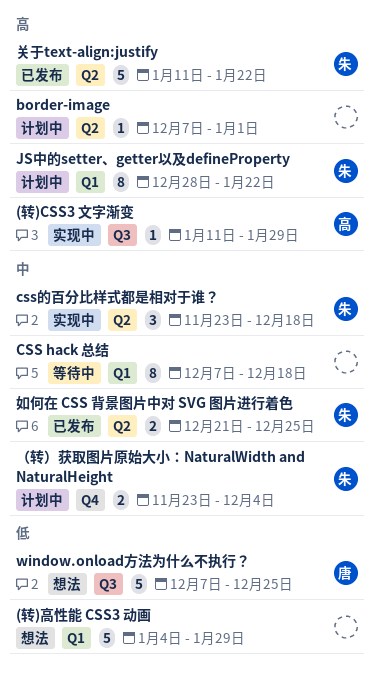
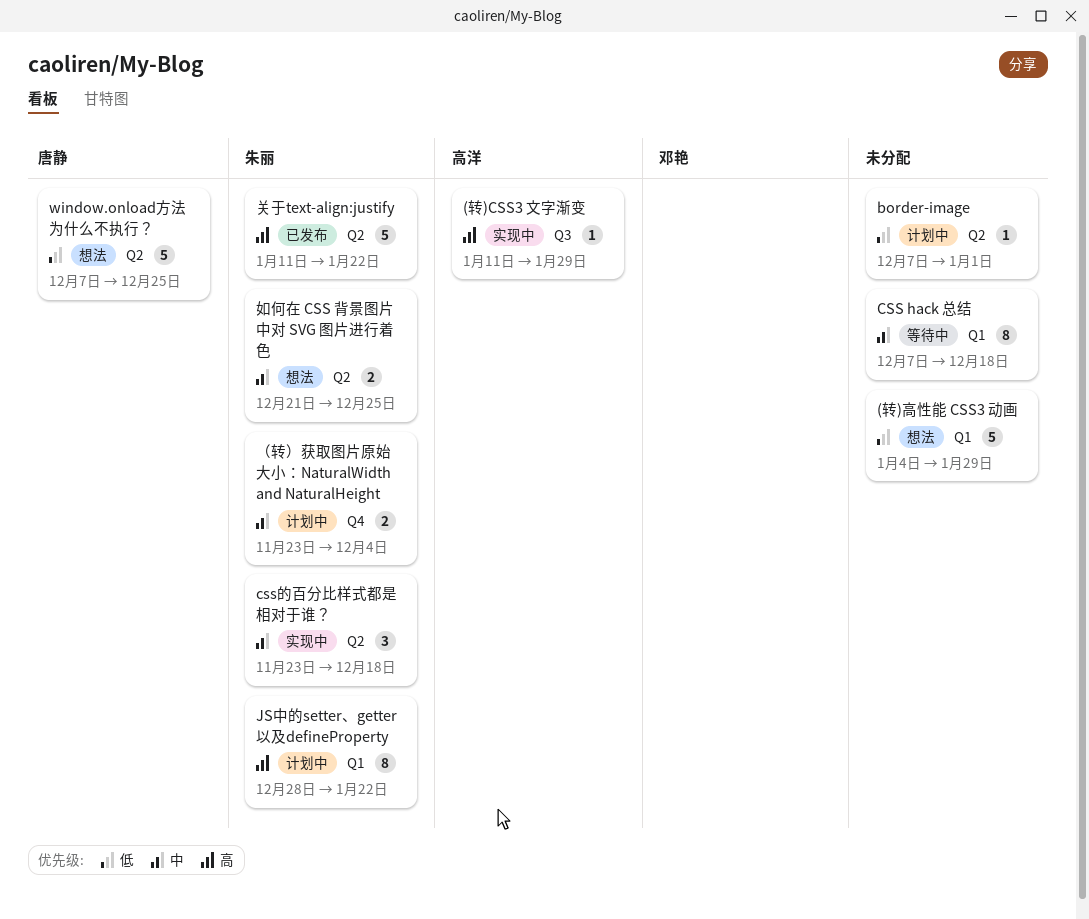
border-image, priority: 高 -> 低
window.onload方法为什么不执行？, label: Q3 -> Q2
如何在 CSS 背景图片中对 SVG 图片进行着色, status: 已发布 -> 想法

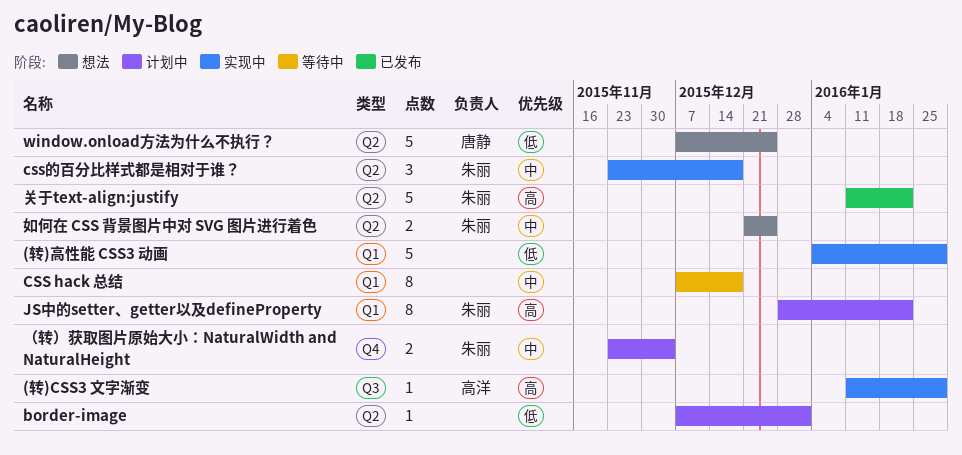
(转)高性能 CSS3 动画, status: 想法 -> 实现中

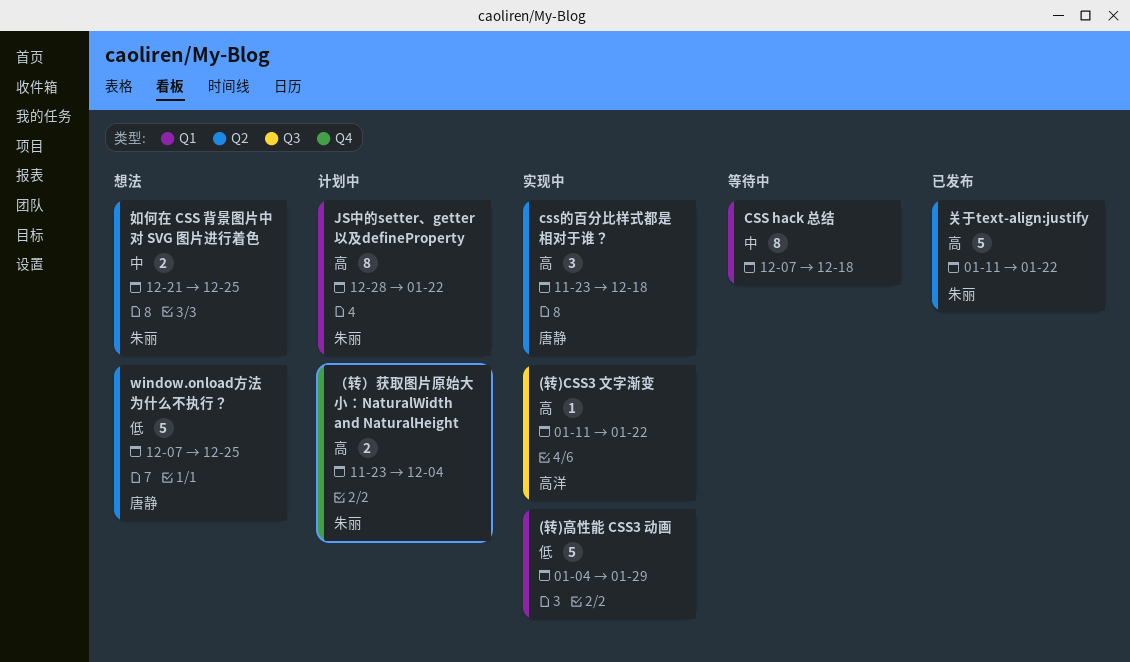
(转)CSS3 文字渐变, due: Jan 29 -> Jan 22
border-image: present -> none
css的百分比样式都是相对于谁？, owner: 朱丽 -> 唐静
css的百分比样式都是相对于谁？, priority: 中 -> 高
（转）获取图片原始大小：NaturalWidth and NaturalHeight, priority: 中 -> 高

